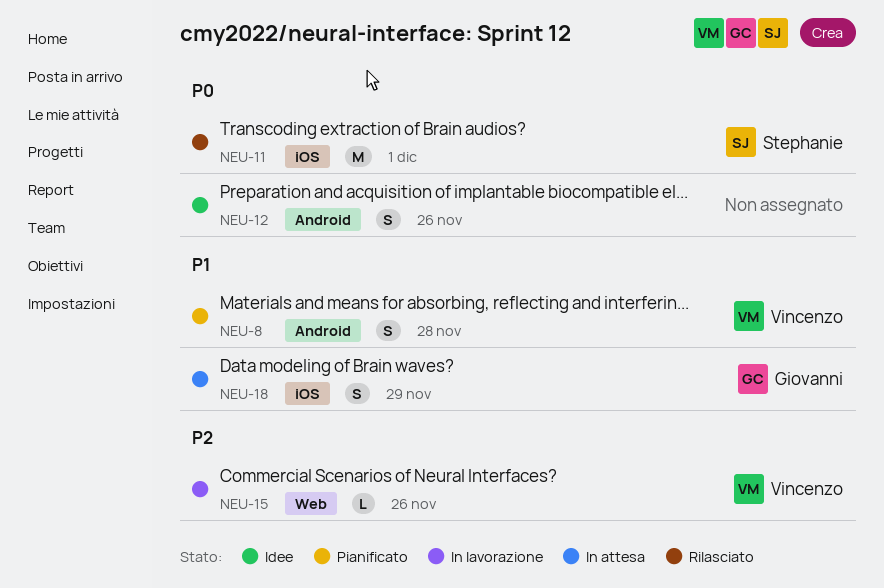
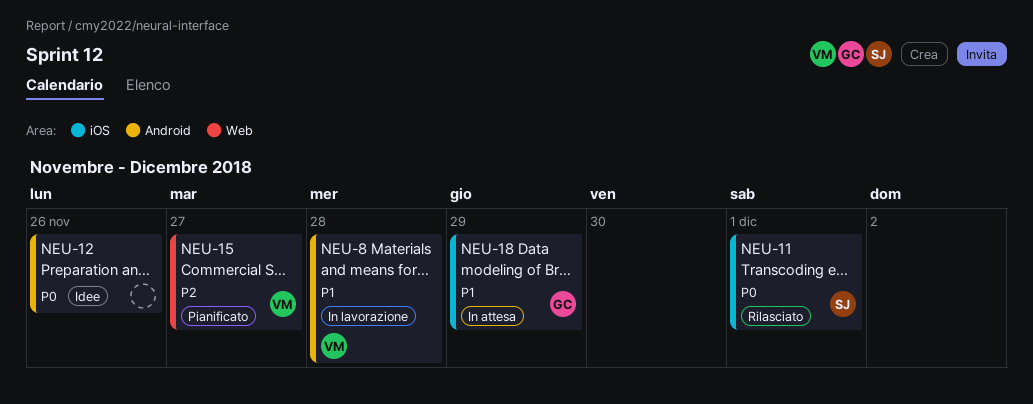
NEU-8, status: Pianificato -> In lavorazione
NEU-15, status: In lavorazione -> Pianificato
NEU-15, due: Nov 26 -> Nov 27

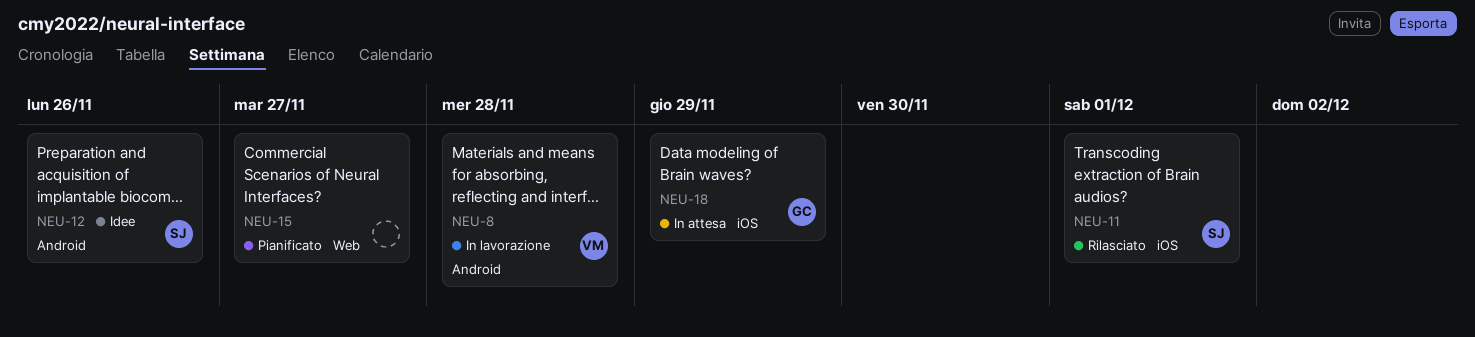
NEU-12, owner: none -> SJ
NEU-15, owner: VM -> none

